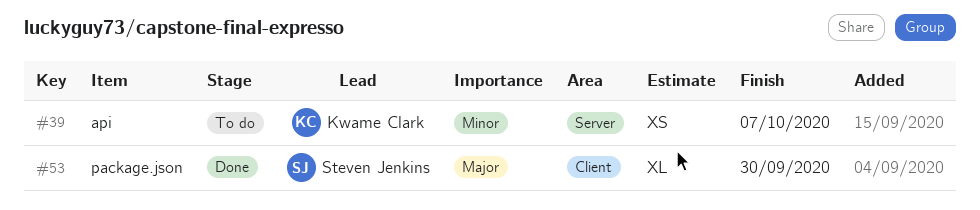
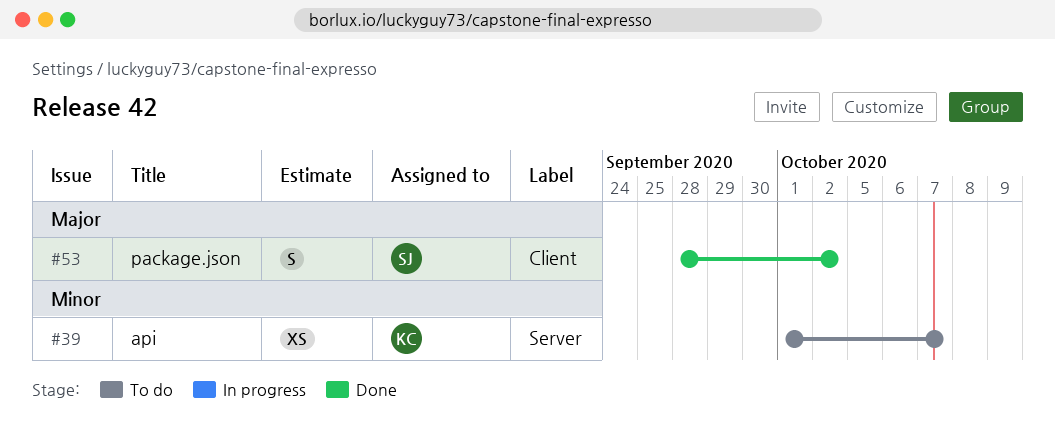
#53, estimate: XL -> S
#53, due: Sep 30 -> Oct 2

